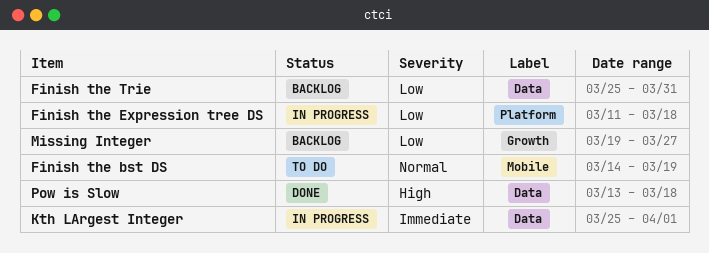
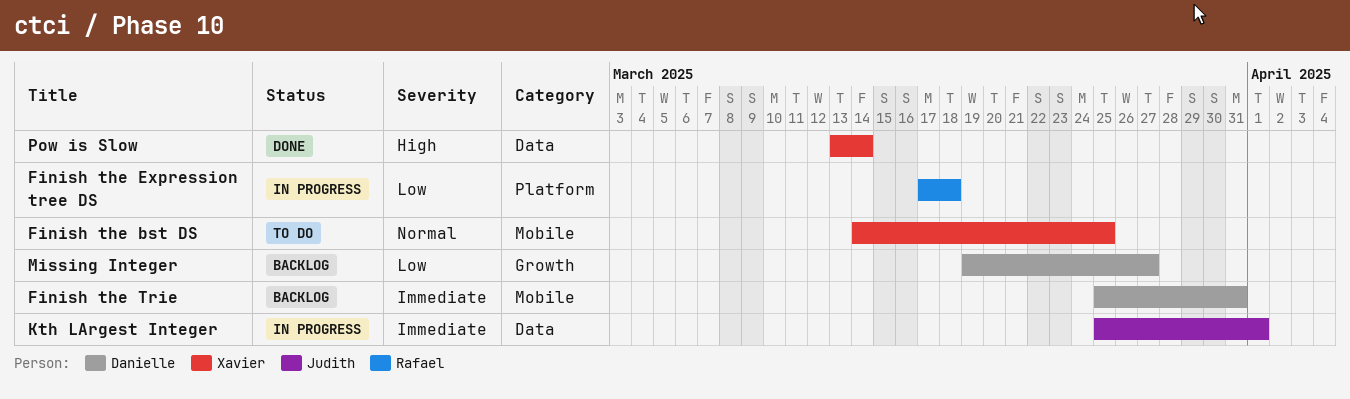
Finish the bst DS, due: Mar 19 -> Mar 25
Finish the Expression tree DS, start: Mar 11 -> Mar 17
Finish the Trie, priority: Low -> Immediate
Finish the Trie, label: Data -> Mobile
Pow is Slow, due: Mar 18 -> Mar 14

